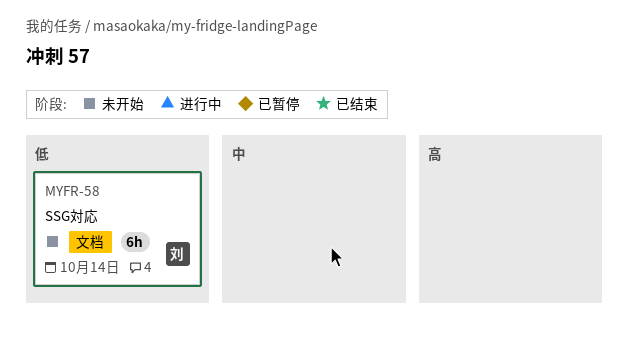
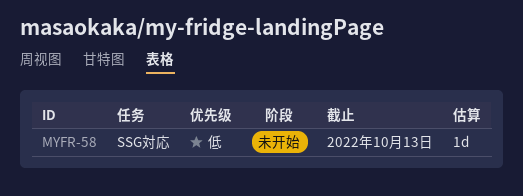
MYFR-58, estimate: 6h -> 1d
MYFR-58, due: Oct 14 -> Oct 13

